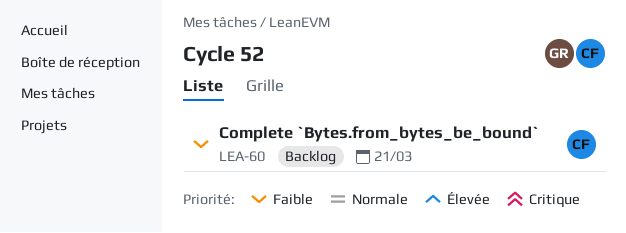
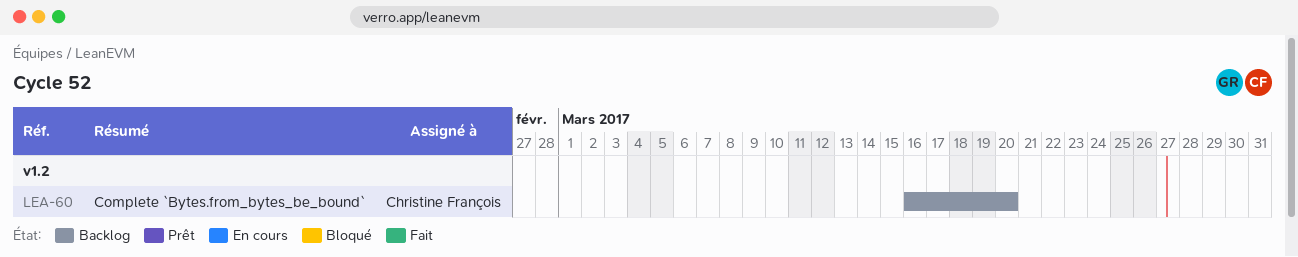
LEA-60, due: Mar 21 -> Mar 20

